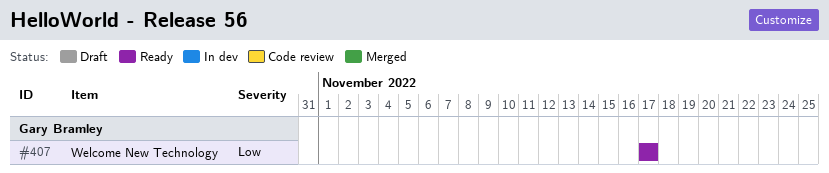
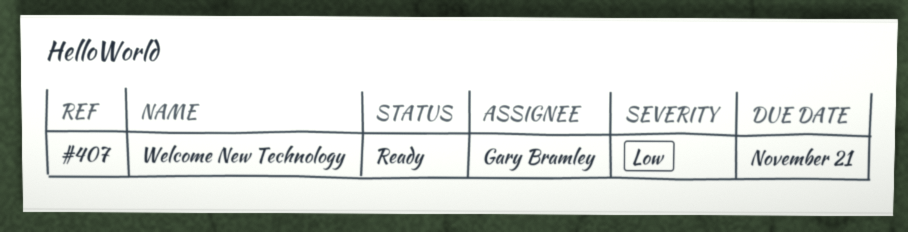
#407, due: Nov 17 -> Nov 21

